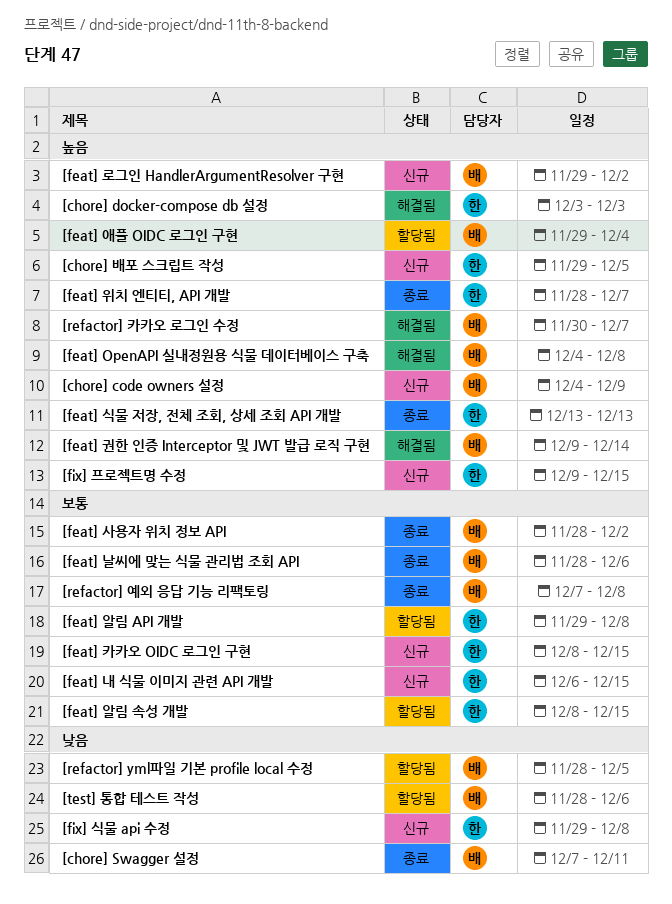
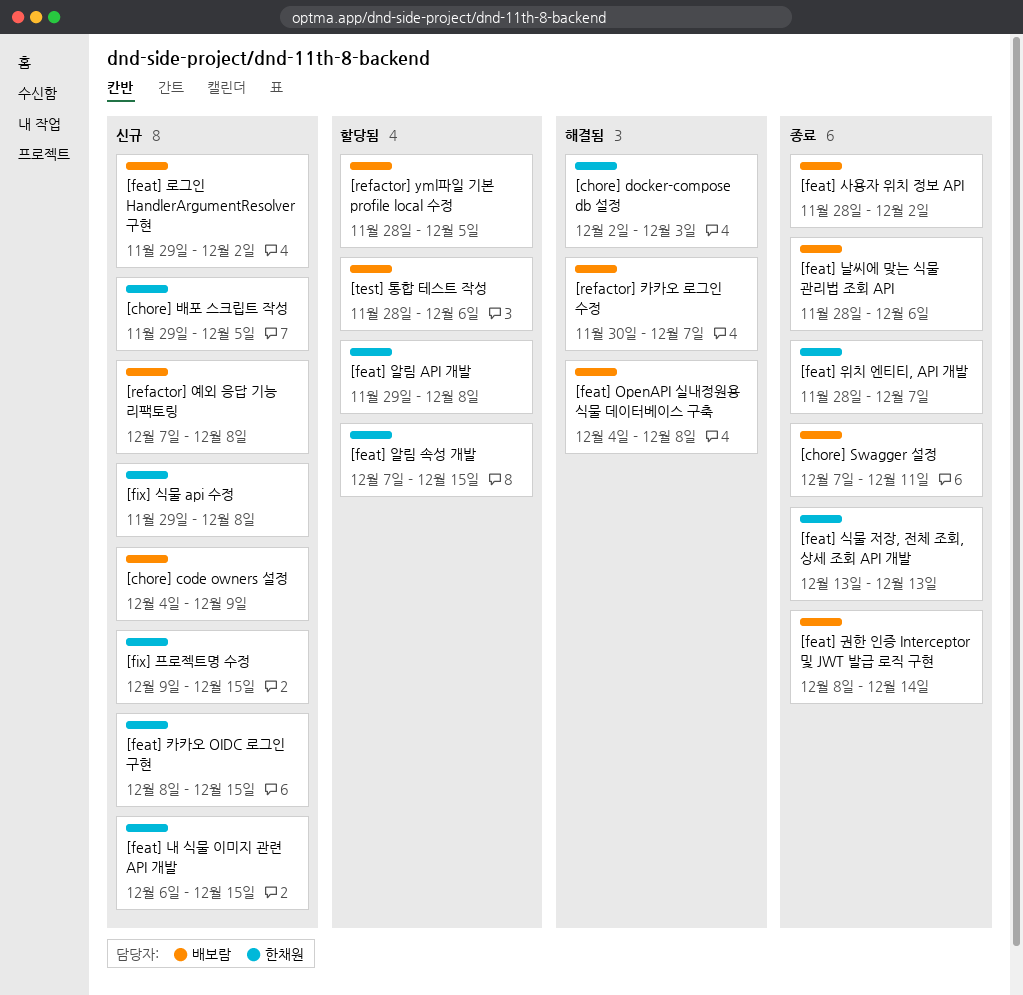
[chore] docker-compose db 설정, start: Dec 3 -> Dec 2
[feat] 권한 인증 Interceptor 및 JWT 발급 로직 구현, status: 해결됨 -> 종료
[feat] 권한 인증 Interceptor 및 JWT 발급 로직 구현, start: Dec 9 -> Dec 8
[feat] 알림 속성 개발, start: Dec 8 -> Dec 7
[feat] 애플 OIDC 로그인 구현: present -> none
[refactor] 예외 응답 기능 리팩토링, status: 종료 -> 신규

